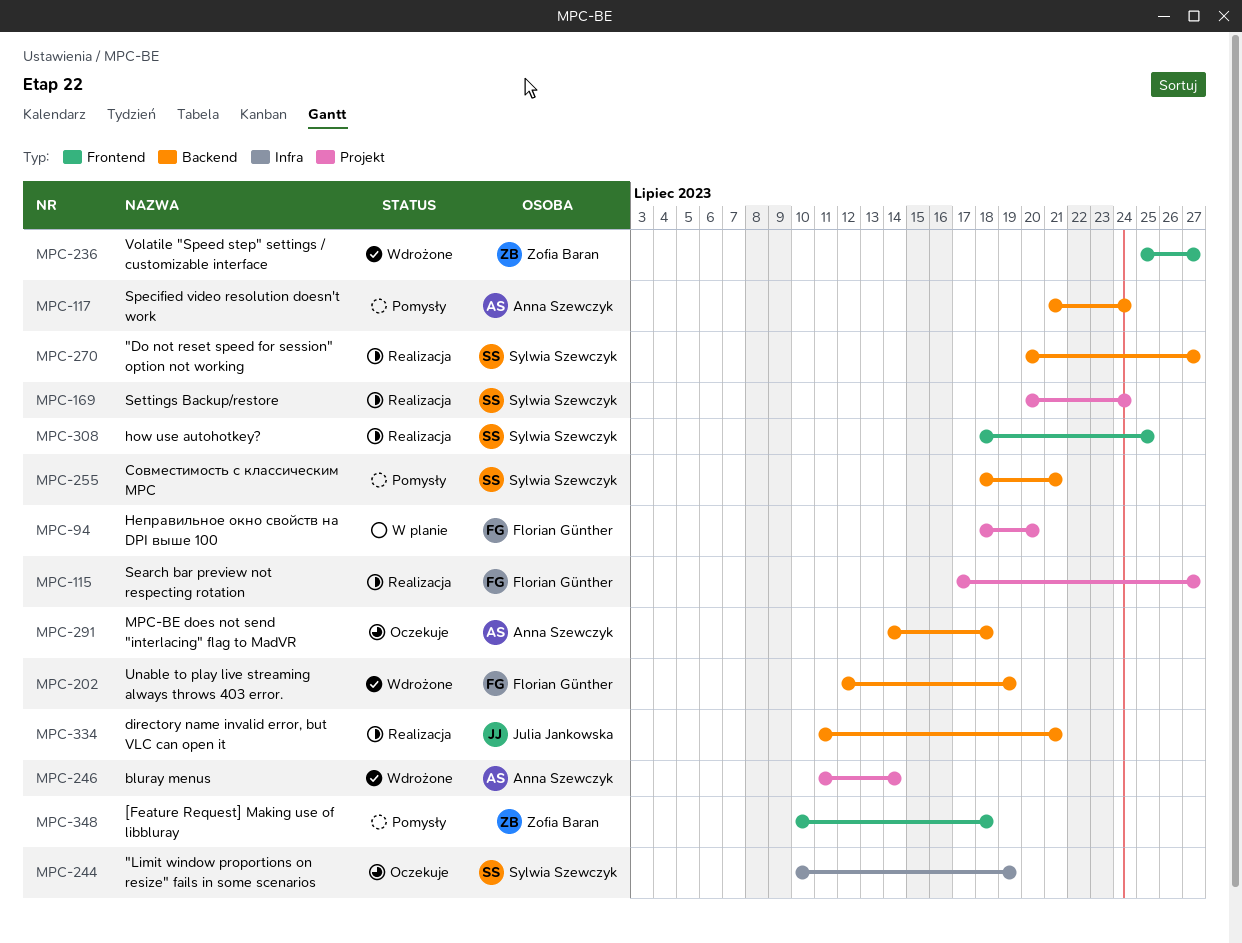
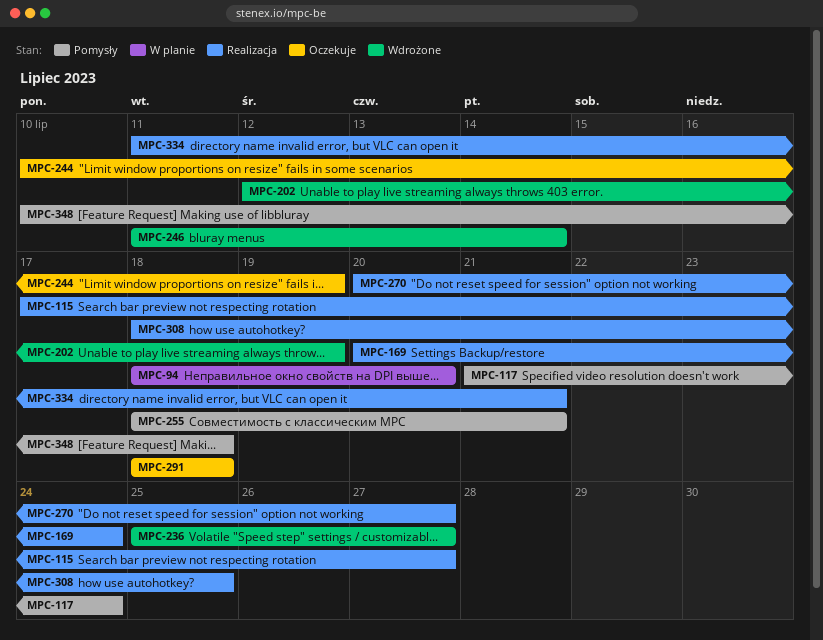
MPC-291, start: Jul 14 -> Jul 18

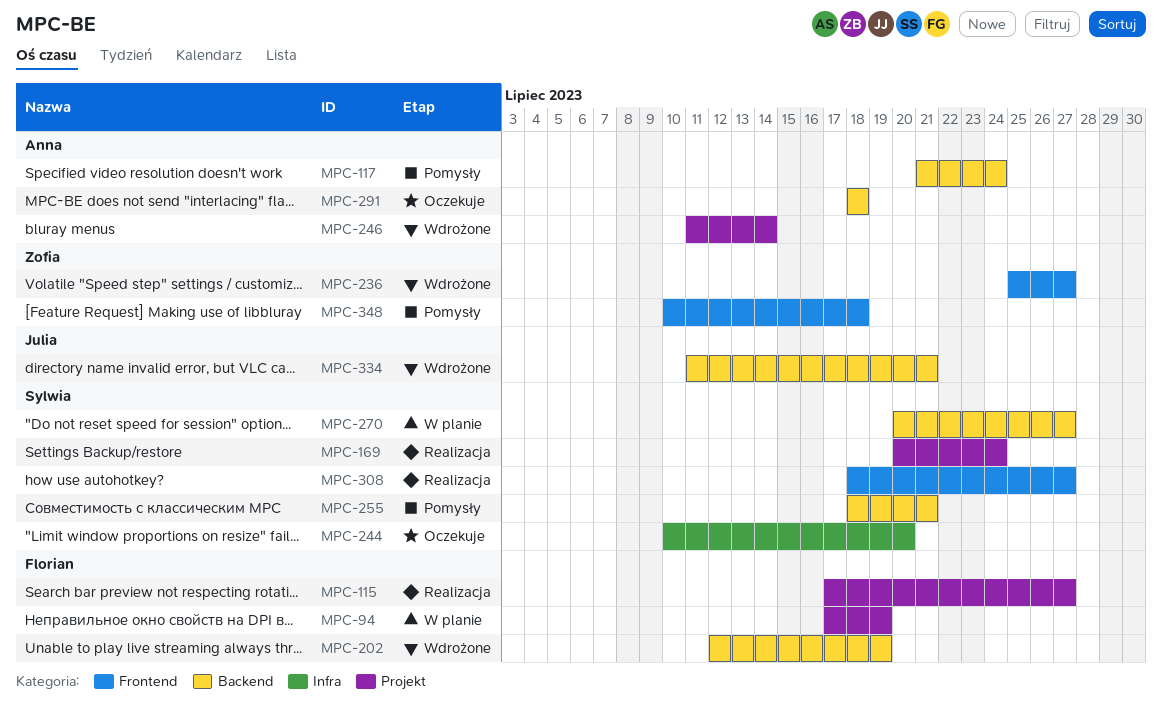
MPC-94, start: Jul 18 -> Jul 17
MPC-94, due: Jul 20 -> Jul 19
MPC-244, due: Jul 19 -> Jul 20
MPC-270, status: Realizacja -> W planie
MPC-308, due: Jul 25 -> Jul 27
MPC-334, status: Realizacja -> Wdrożone

